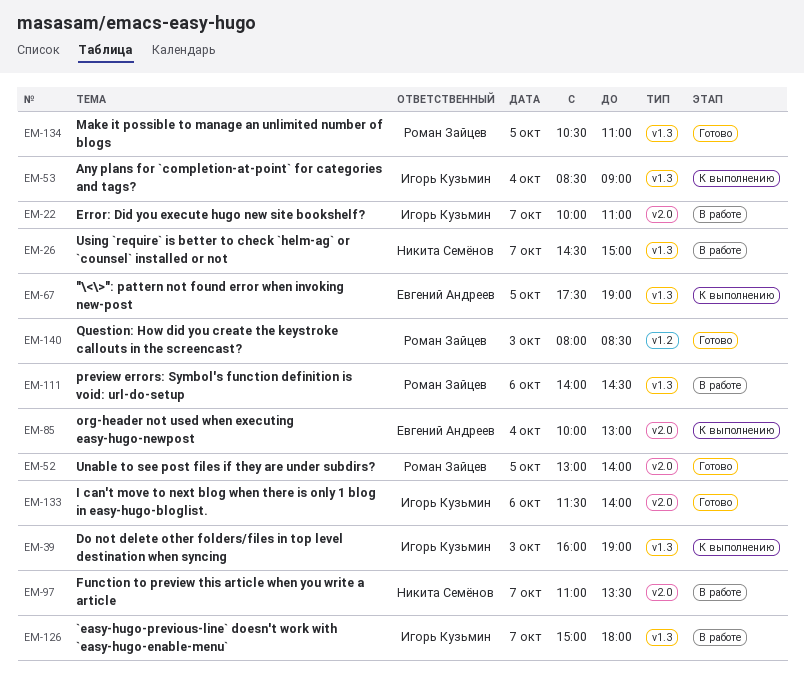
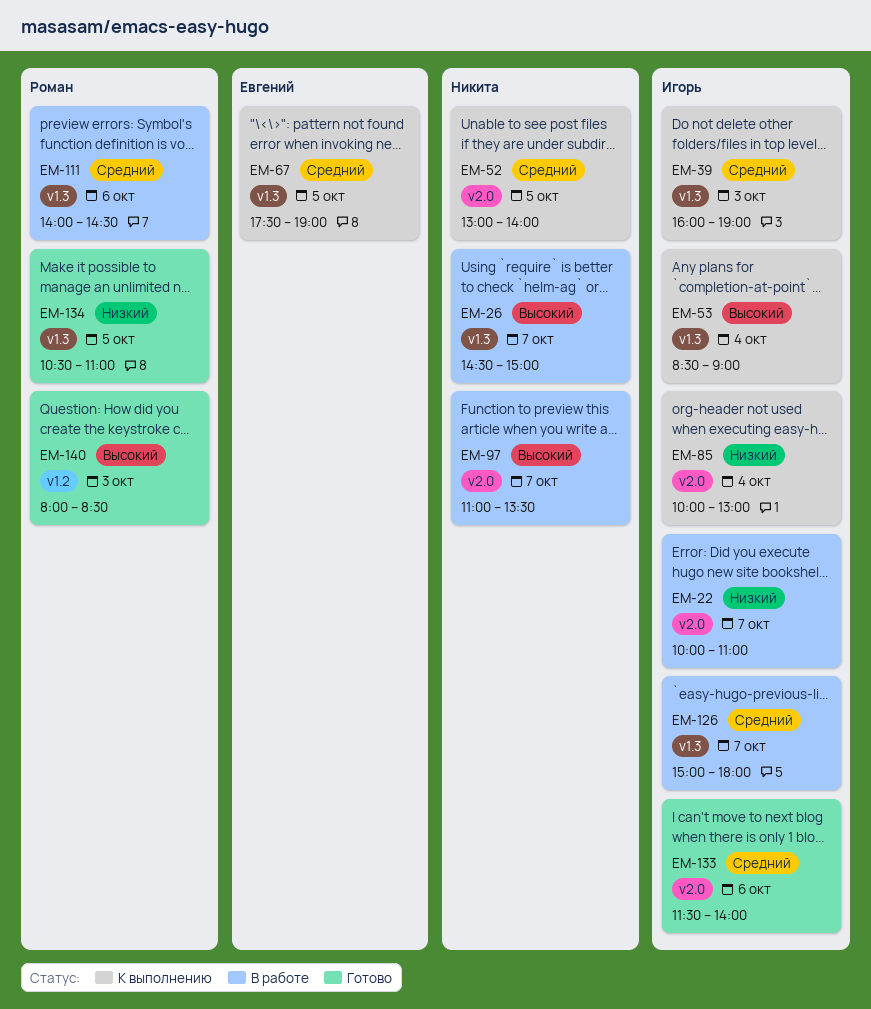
EM-52, status: Готово -> К выполнению
EM-52, owner: Роман Зайцев -> Никита Семёнов
EM-85, owner: Евгений Андреев -> Игорь Кузьмин

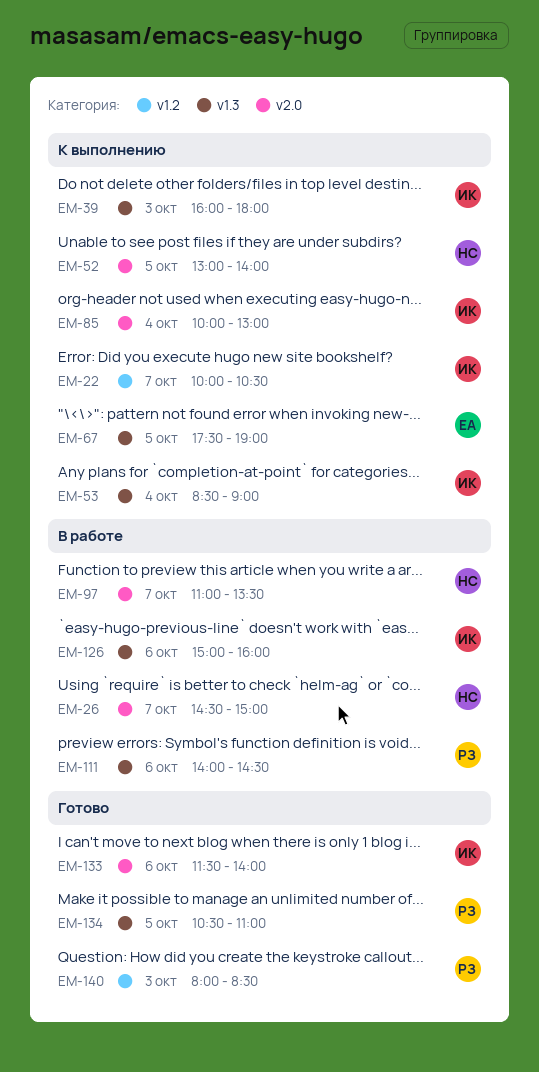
EM-22, status: В работе -> К выполнению
EM-22, label: v2.0 -> v1.2
EM-22, ends: 11:00 -> 10:30
EM-26, label: v1.3 -> v2.0
EM-39, ends: 19:00 -> 18:00
EM-126, day: Oct 7 -> Oct 6
EM-126, ends: 18:00 -> 16:00

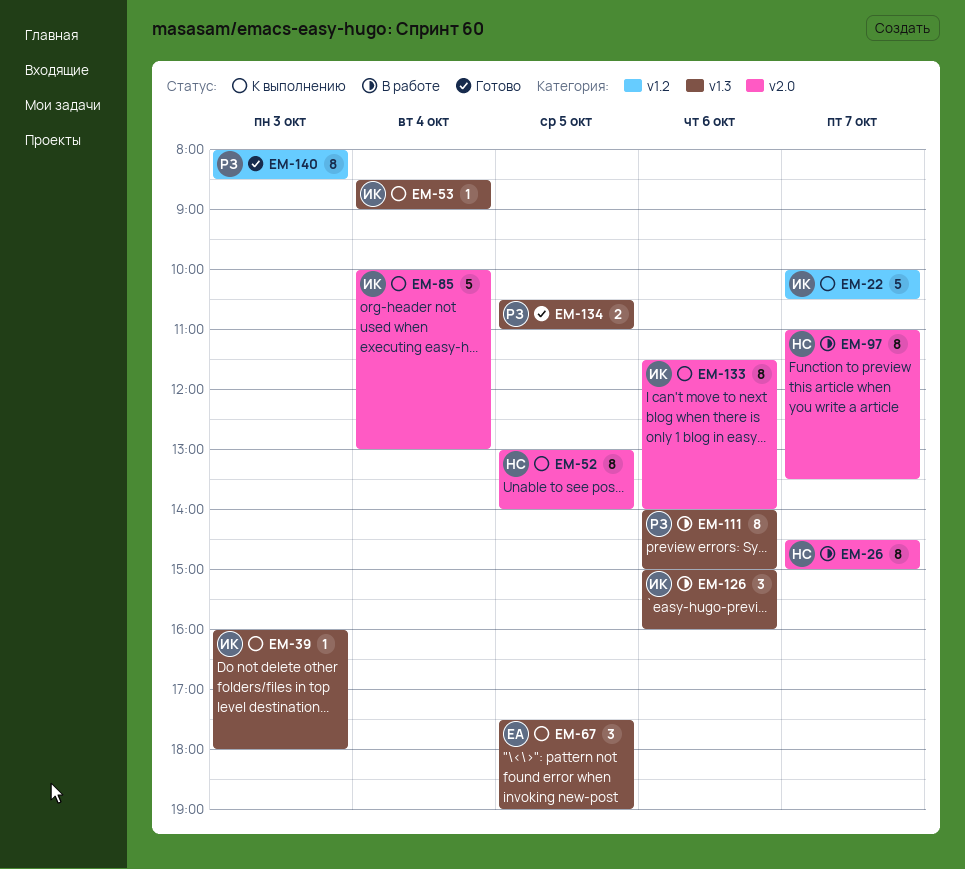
EM-111, ends: 14:30 -> 15:00
EM-133, status: Готово -> К выполнению

